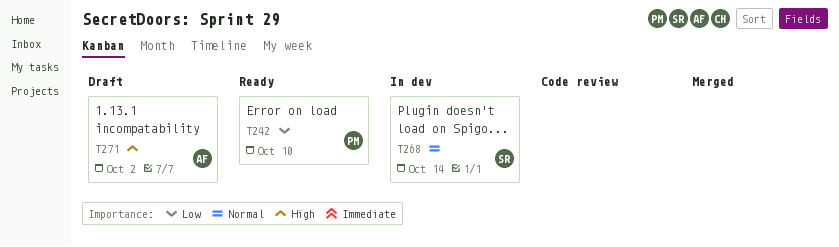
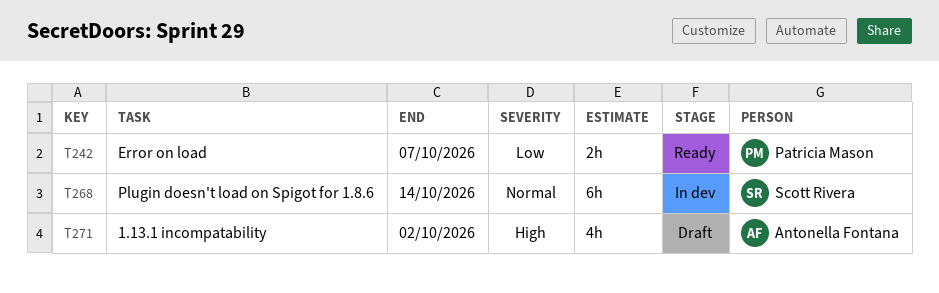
T242, due: Oct 10 -> Oct 7

